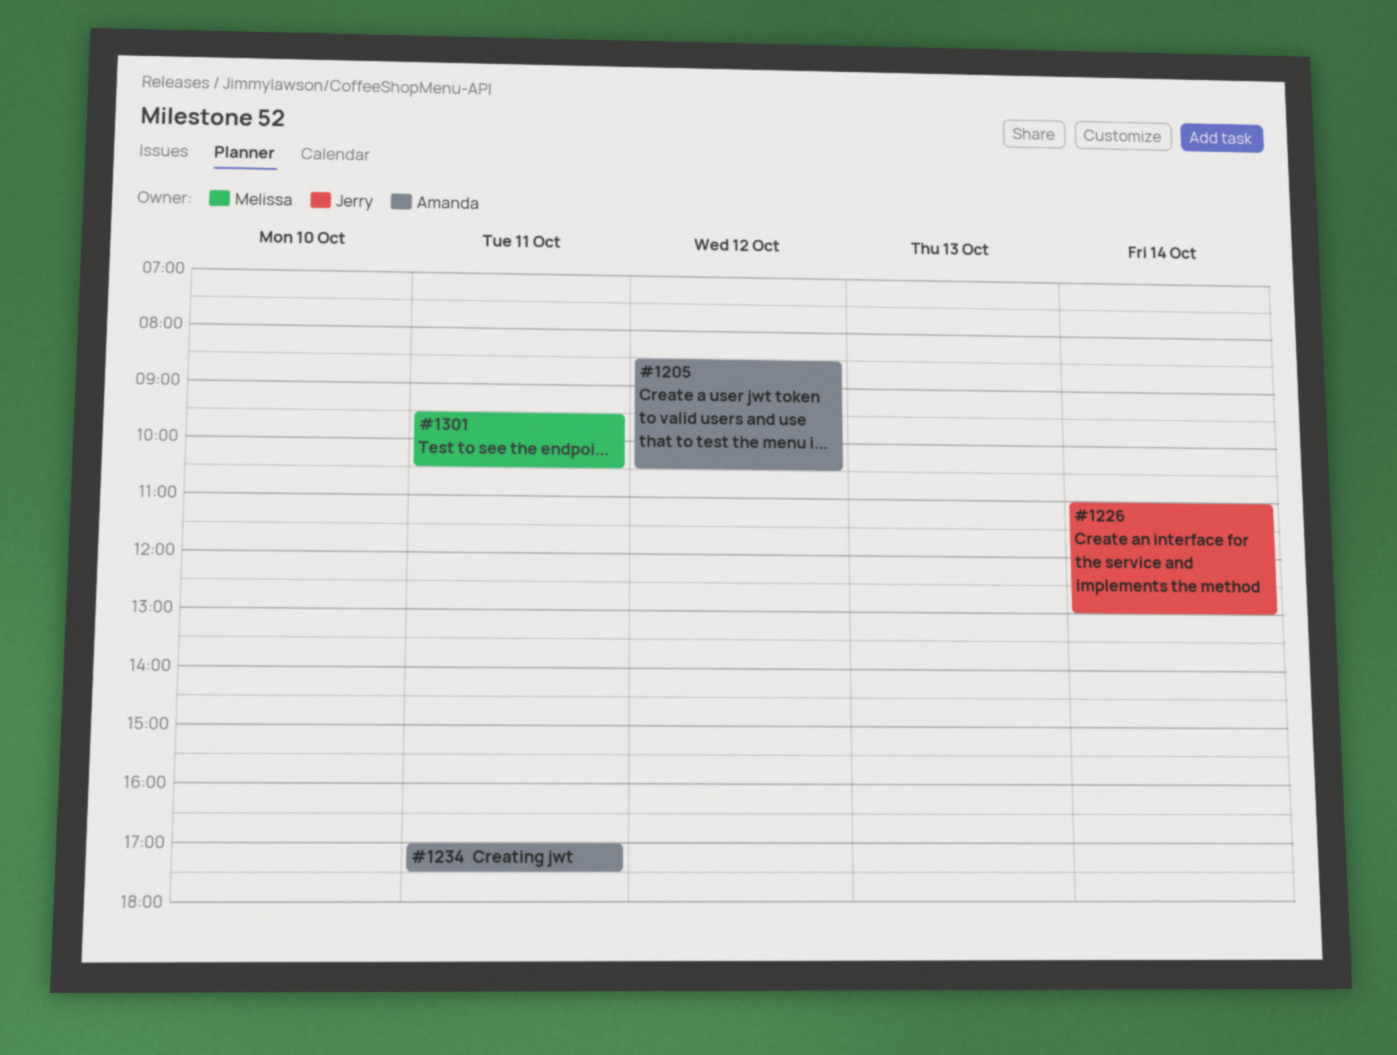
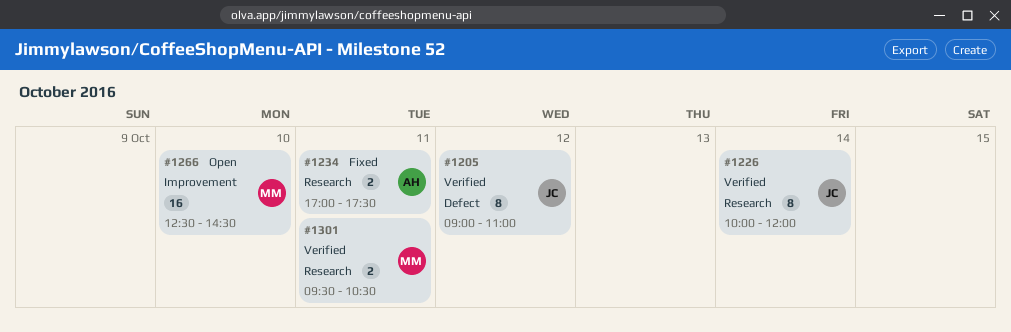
#1205, owner: Amanda -> Jerry
#1205, begins: 08:30 -> 09:00
#1205, ends: 10:30 -> 11:00
#1226, begins: 11:00 -> 10:00
#1226, ends: 13:00 -> 12:00
#1266: none -> present

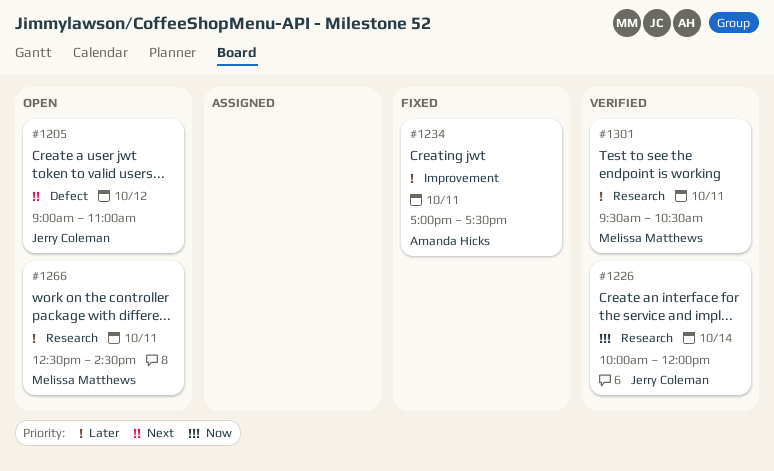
#1205, status: Verified -> Open
#1234, label: Research -> Improvement
#1266, label: Improvement -> Research
#1266, day: Oct 10 -> Oct 11

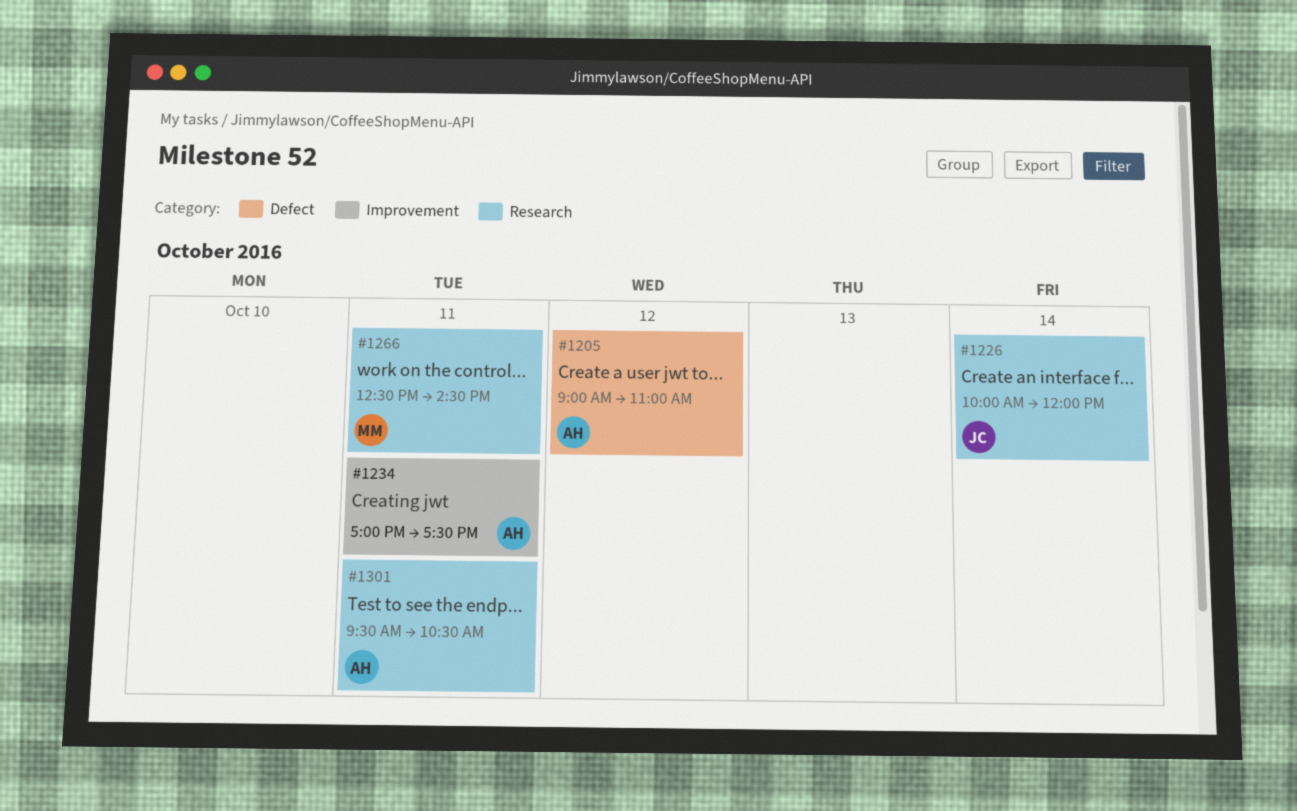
#1205, owner: Jerry Coleman -> Amanda Hicks
#1301, owner: Melissa Matthews -> Amanda Hicks

